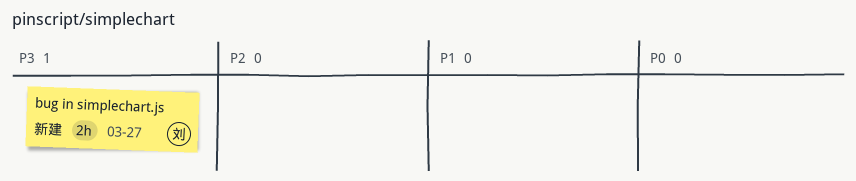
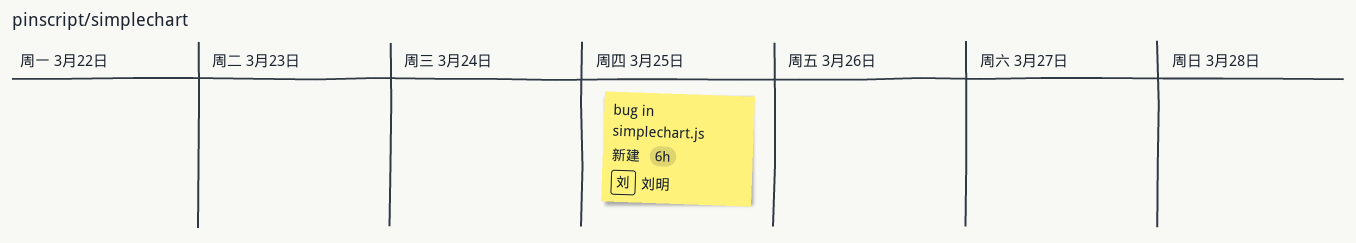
bug in simplechart.js, estimate: 2h -> 6h
bug in simplechart.js, due: Mar 27 -> Mar 25

